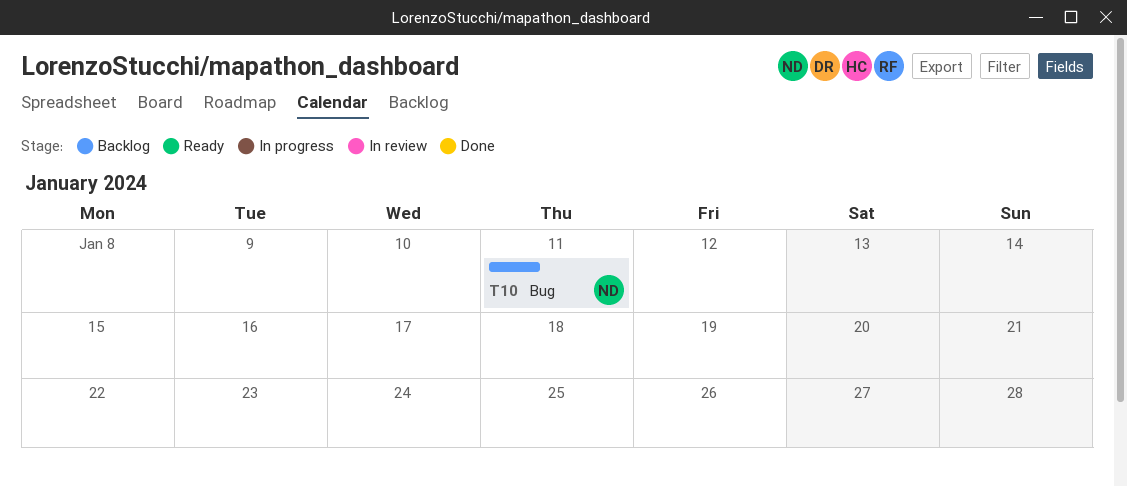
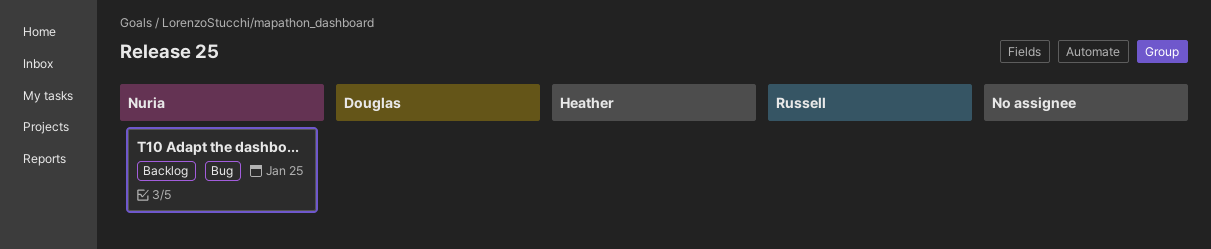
T10, due: Jan 11 -> Jan 25

